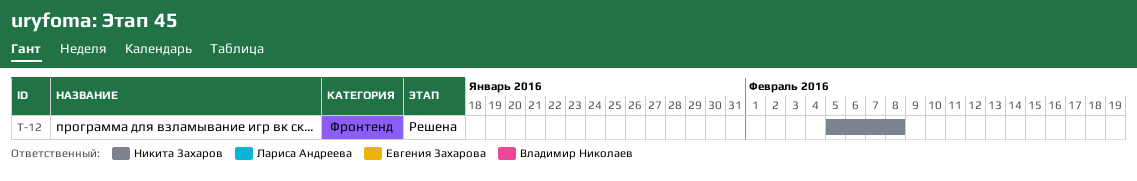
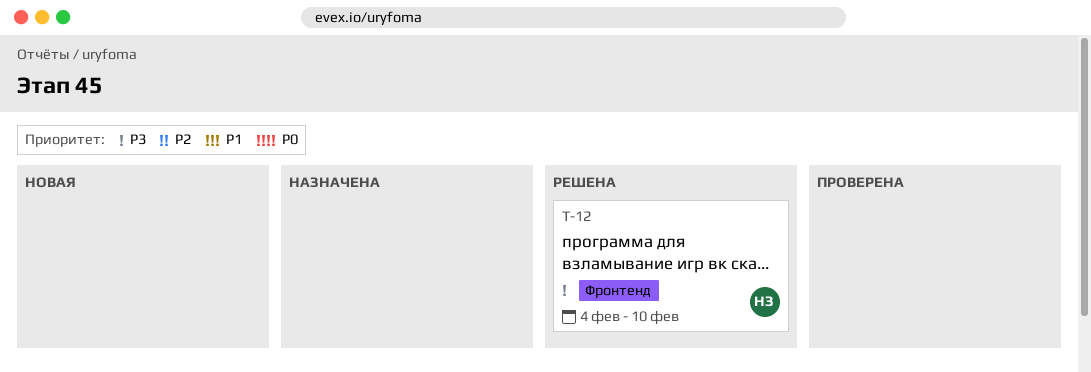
T-12, start: Feb 5 -> Feb 4
T-12, due: Feb 8 -> Feb 10

